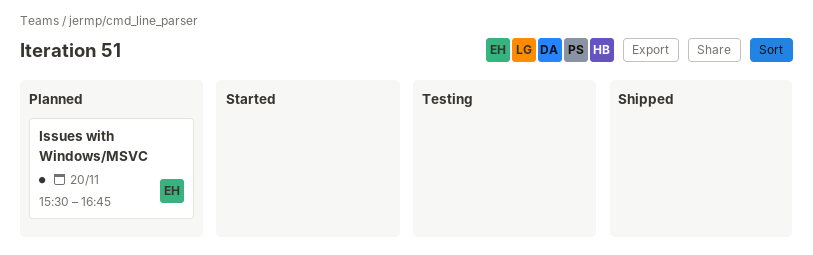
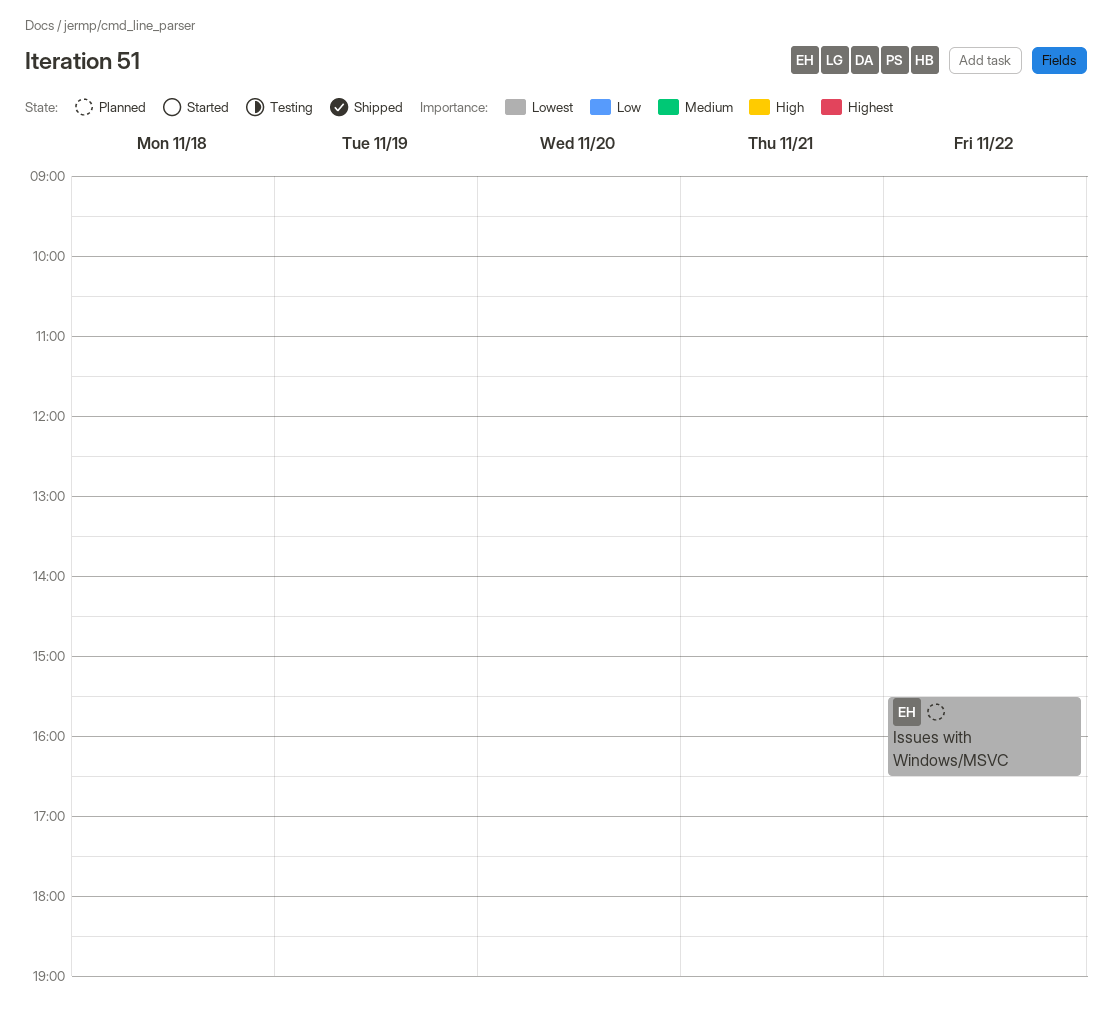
Issues with Windows/MSVC, day: Nov 20 -> Nov 22
Issues with Windows/MSVC, ends: 16:45 -> 16:30

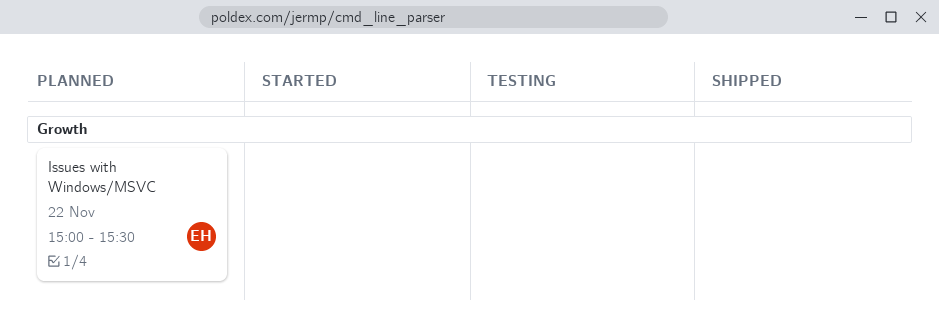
Issues with Windows/MSVC, begins: 15:30 -> 15:00
Issues with Windows/MSVC, ends: 16:30 -> 15:30

